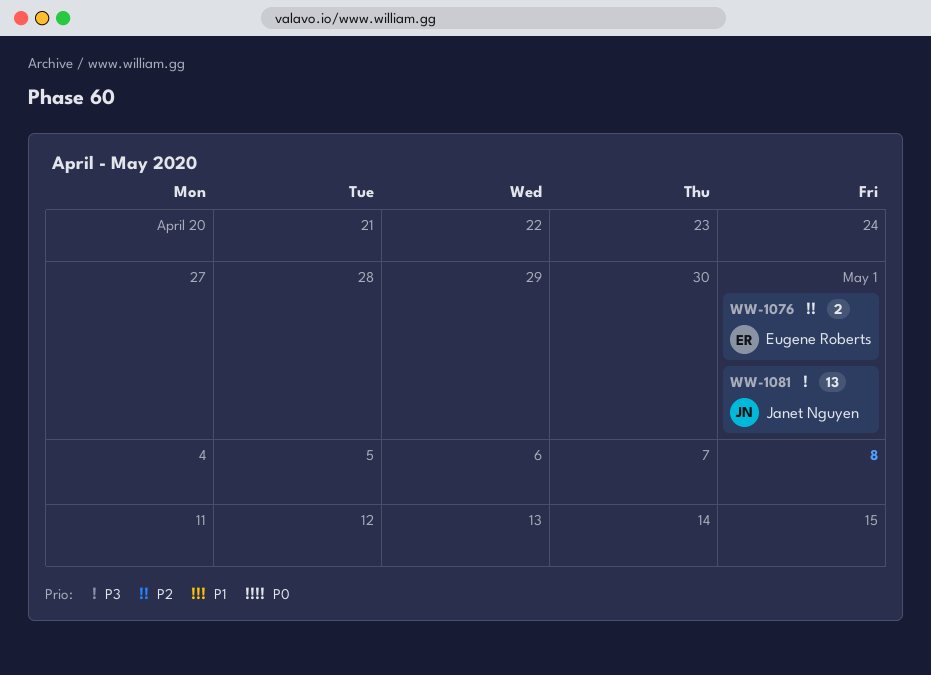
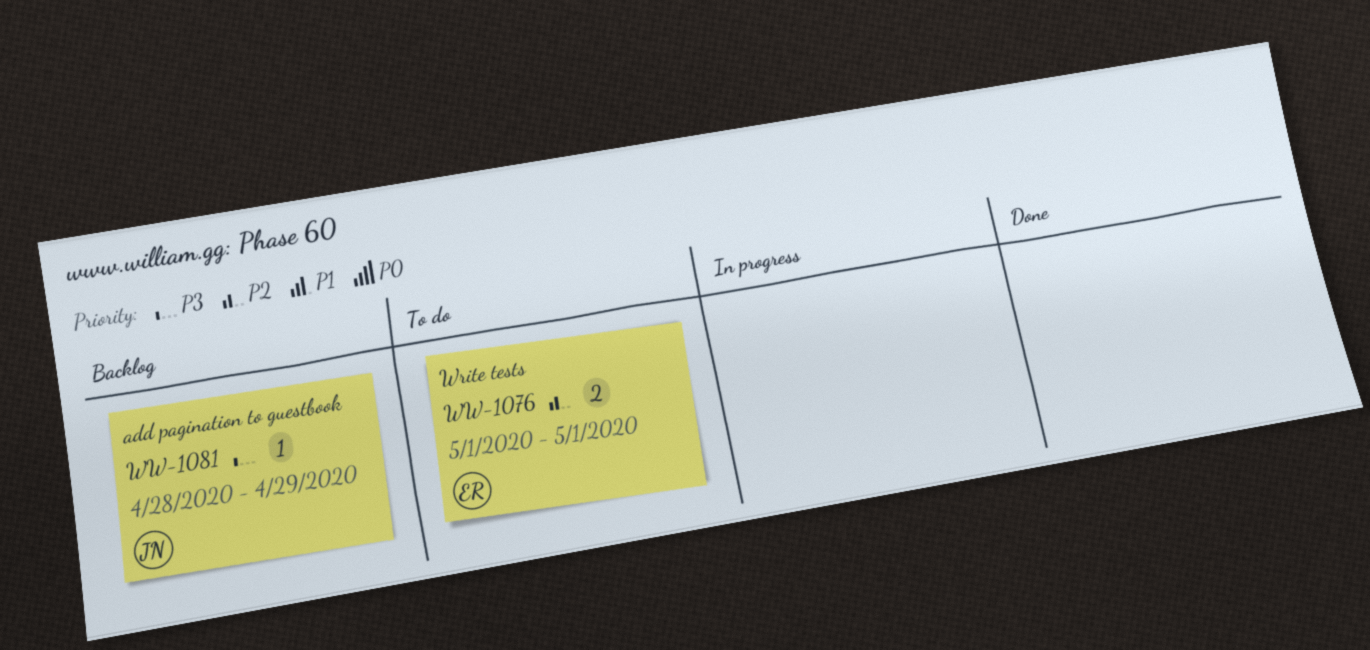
WW-1081, estimate: 13 -> 1
WW-1081, due: May 1 -> Apr 29

